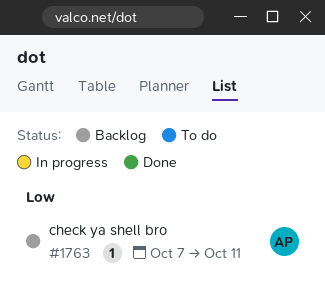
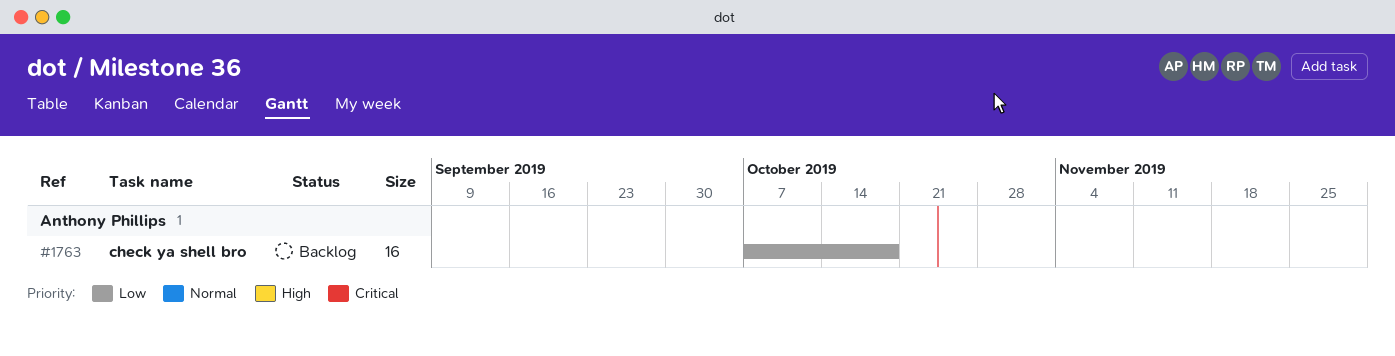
#1763, estimate: 1 -> 16
#1763, due: Oct 11 -> Oct 18

